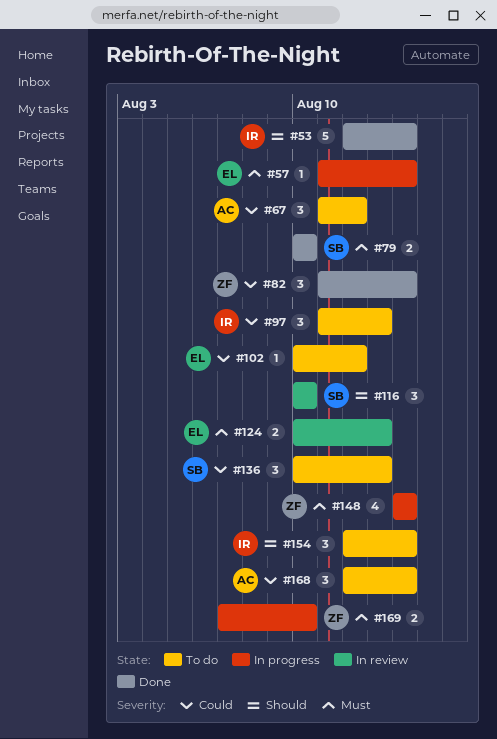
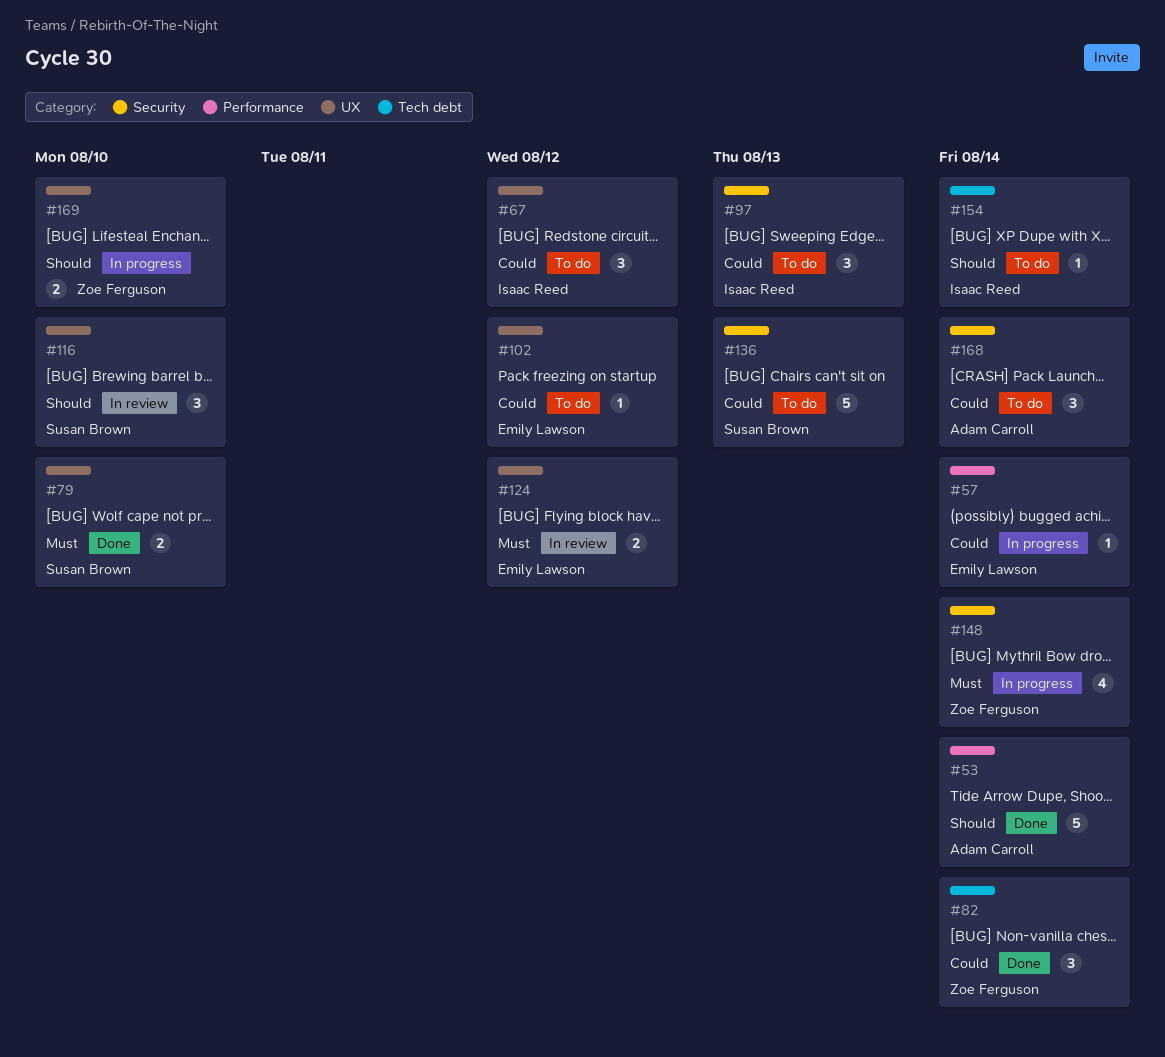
#53, owner: Isaac Reed -> Adam Carroll
#57, priority: Must -> Could
#67, owner: Adam Carroll -> Isaac Reed
#124, due: Aug 13 -> Aug 12
#136, estimate: 3 -> 5
#154, estimate: 3 -> 1
#169, priority: Must -> Should

